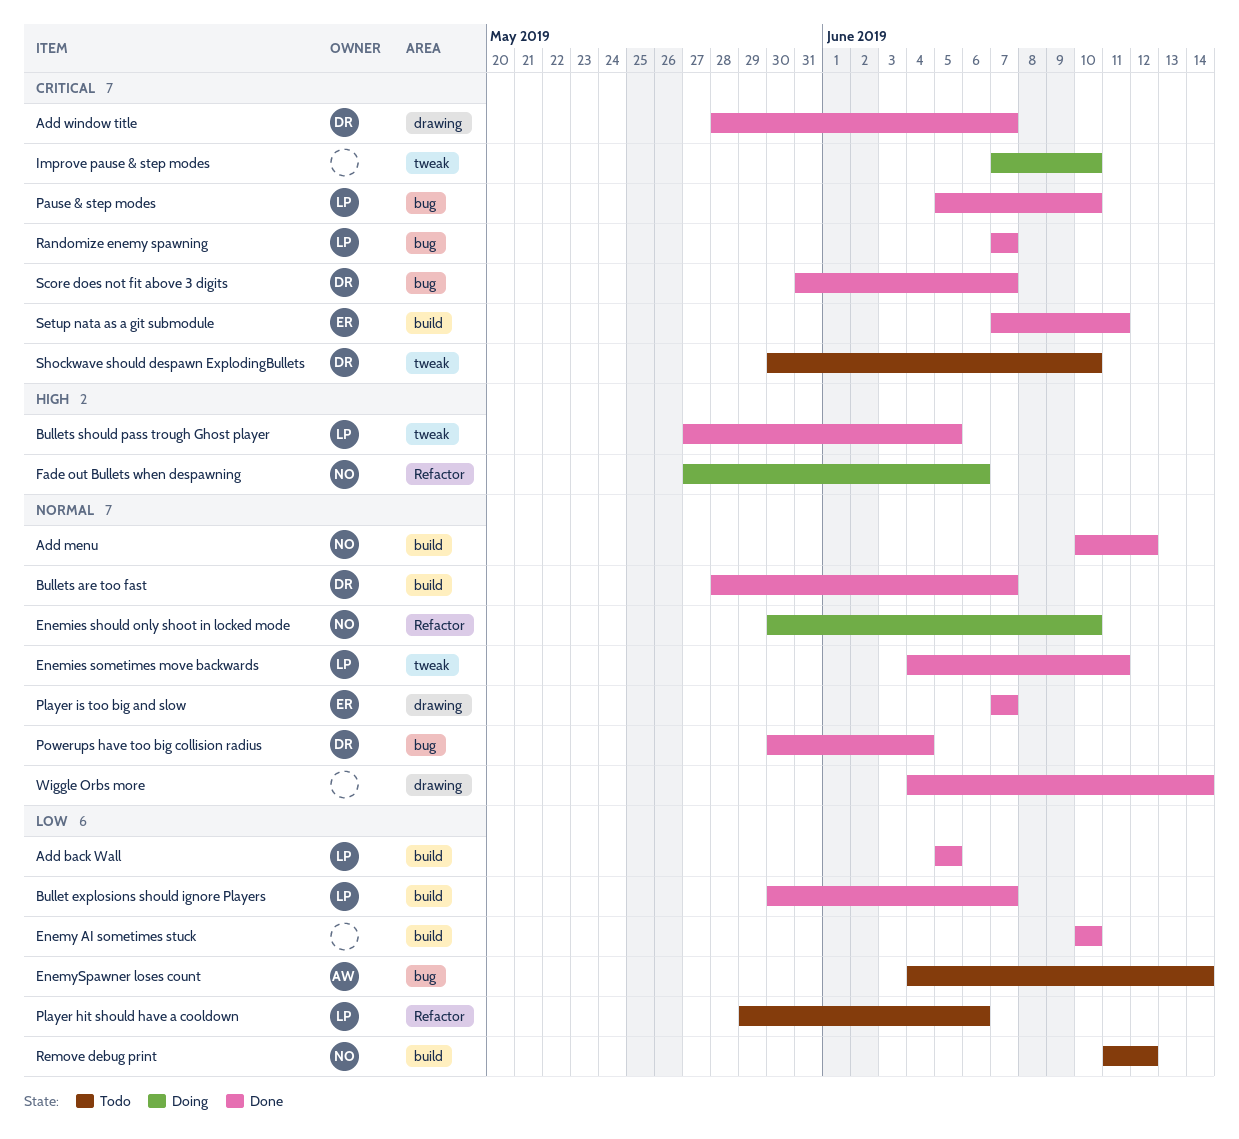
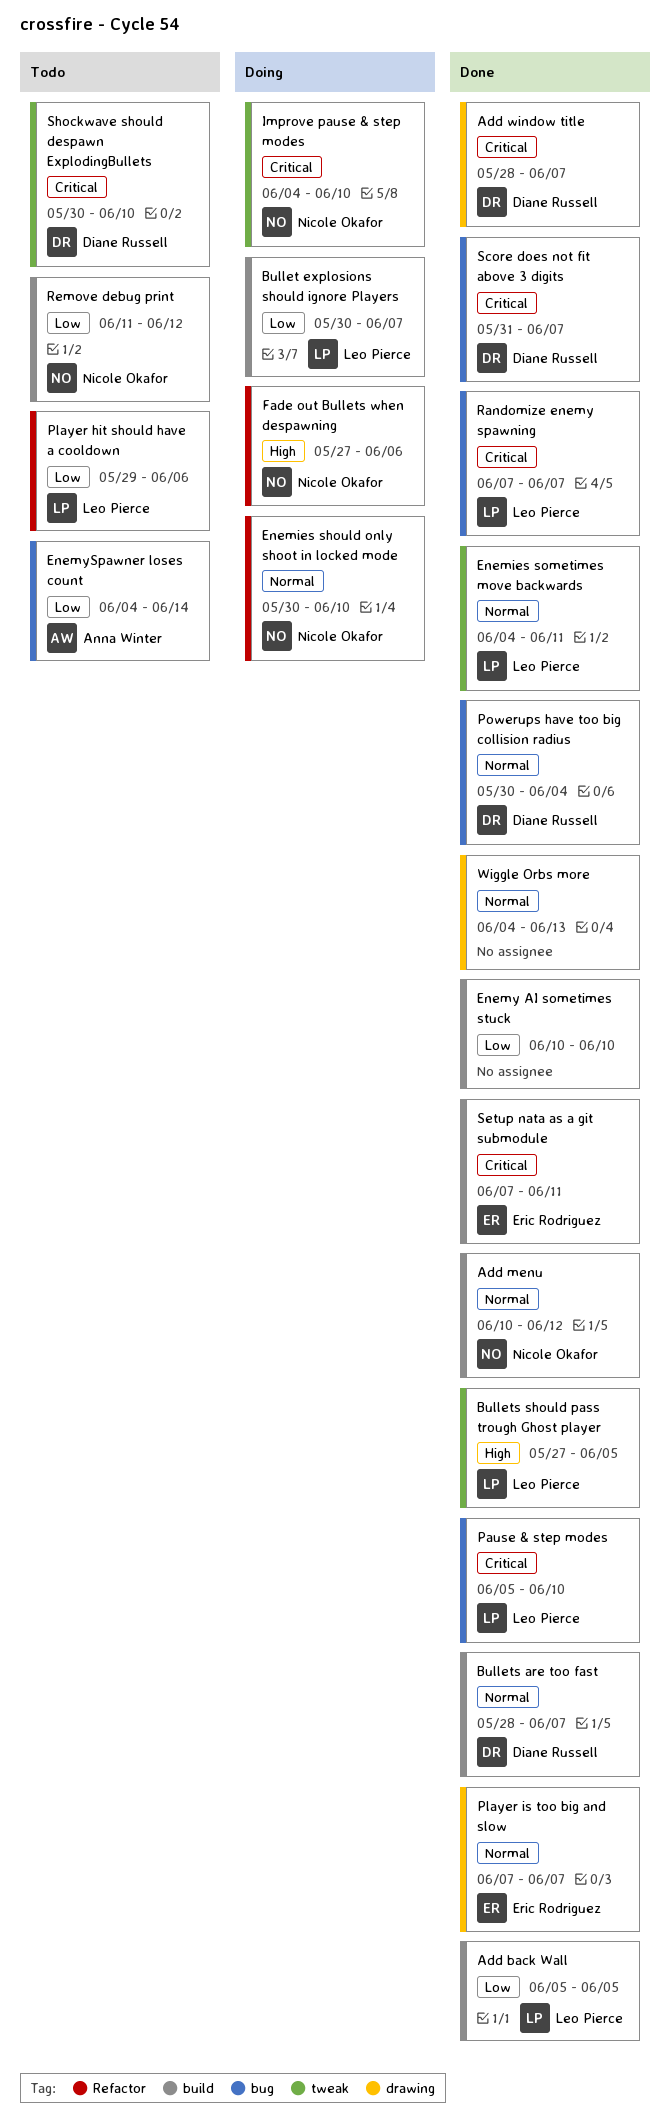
Bullet explosions should ignore Players, status: Done -> Doing
Improve pause & step modes, owner: none -> Nicole Okafor
Improve pause & step modes, start: Jun 7 -> Jun 4
Wiggle Orbs more, due: Jun 14 -> Jun 13

